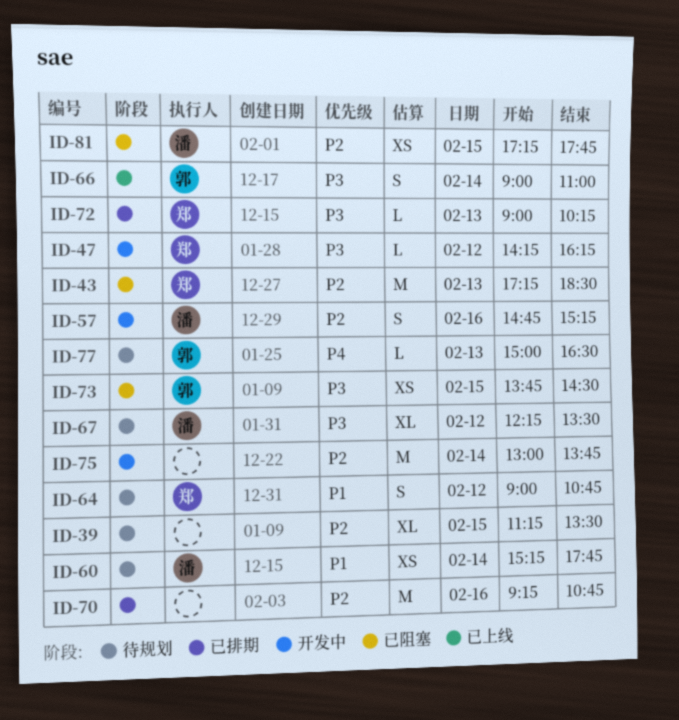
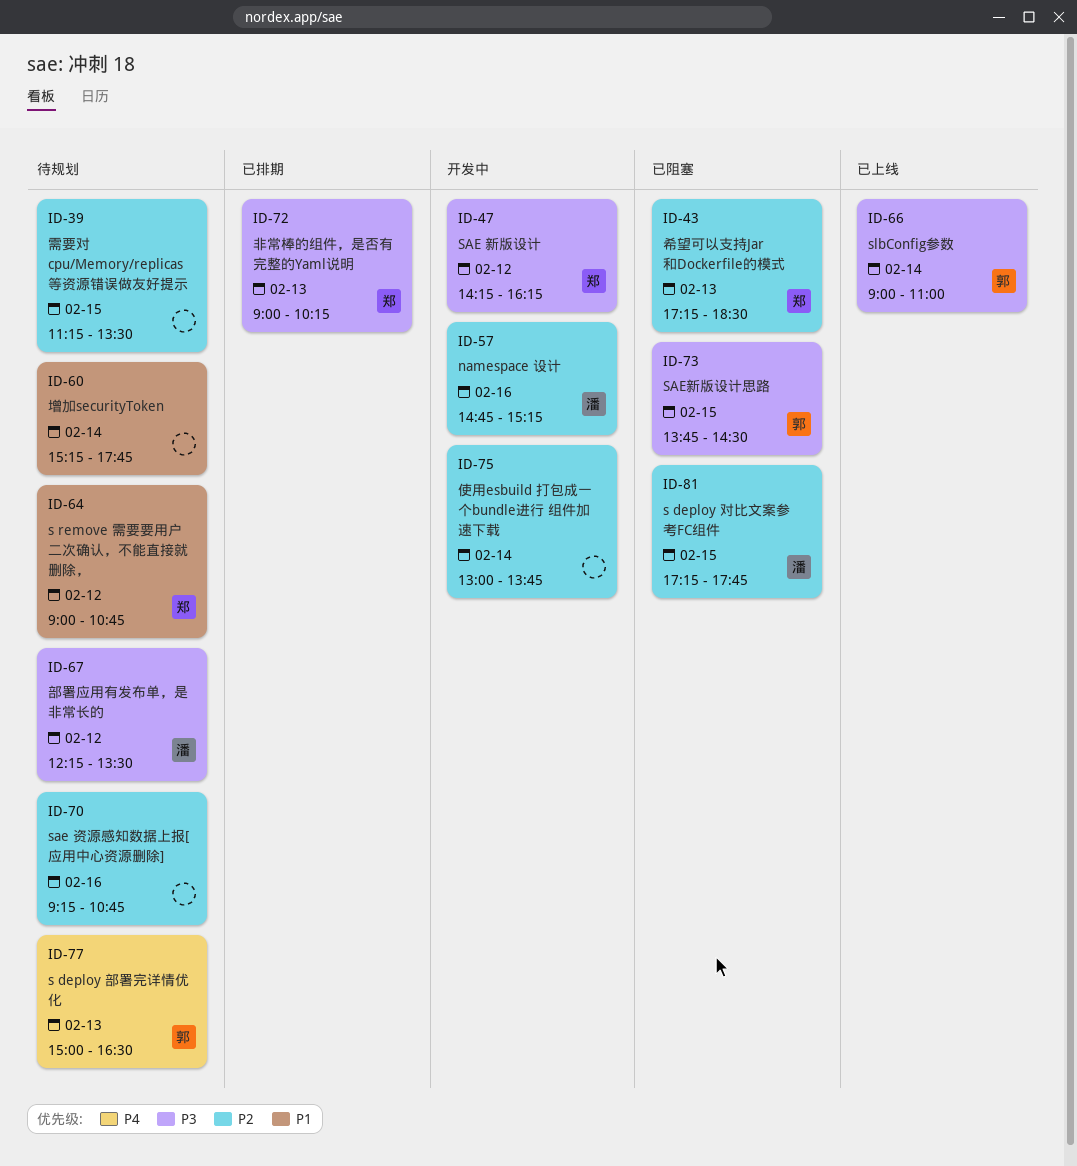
ID-60, owner: 潘 -> none
ID-70, status: 已排期 -> 待规划

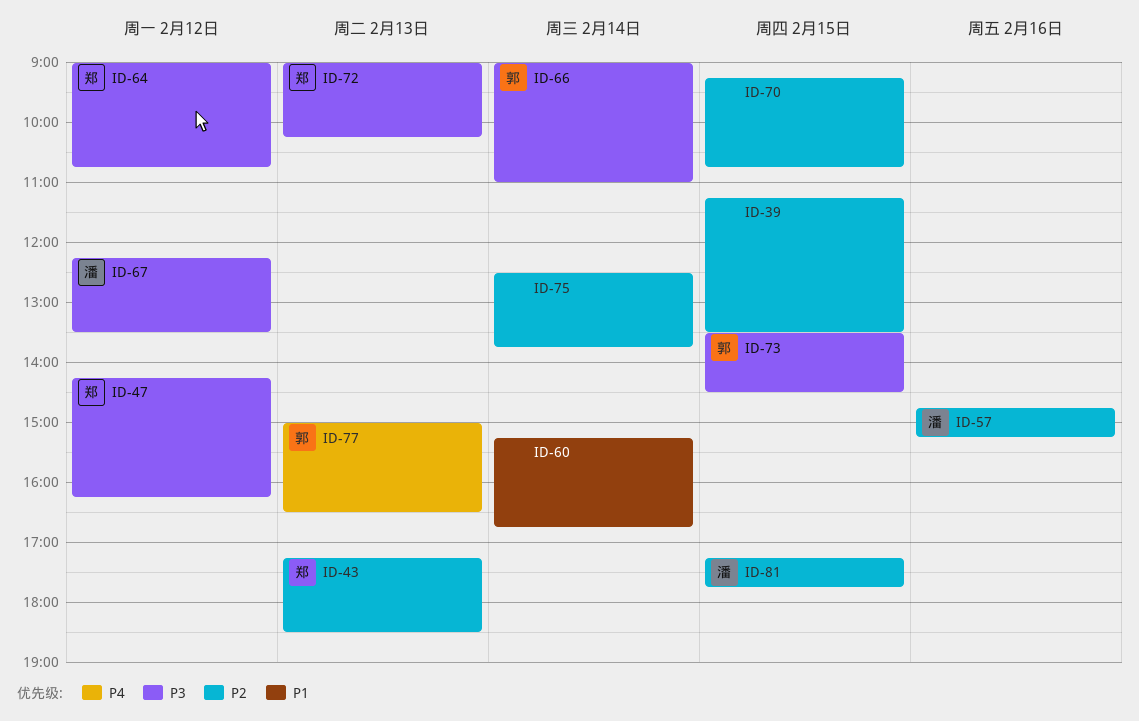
ID-60, ends: 17:45 -> 16:45
ID-64, priority: P1 -> P3
ID-70, day: Feb 16 -> Feb 15
ID-73, begins: 13:45 -> 13:30
ID-75, begins: 13:00 -> 12:30

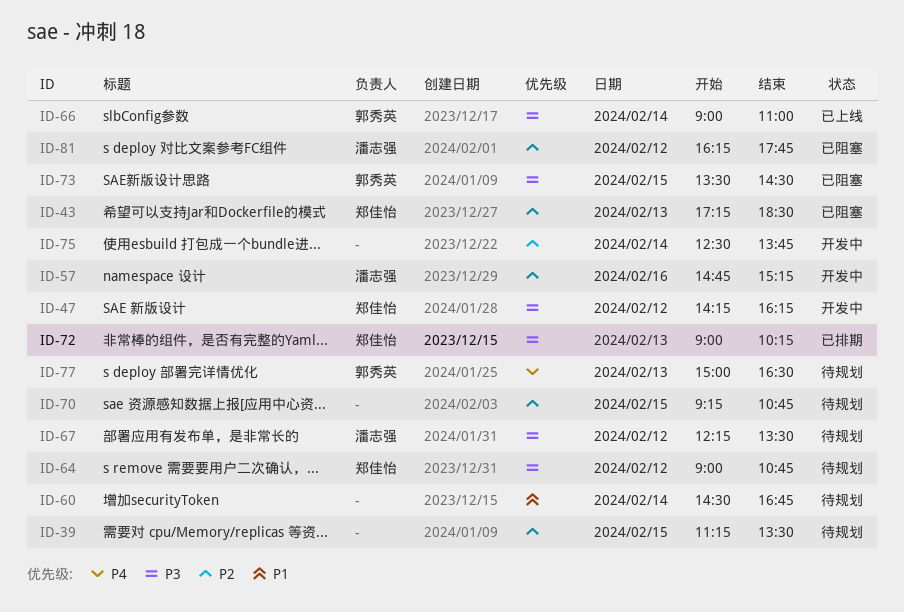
ID-60, begins: 15:15 -> 14:30
ID-81, day: Feb 15 -> Feb 12
ID-81, begins: 17:15 -> 16:15

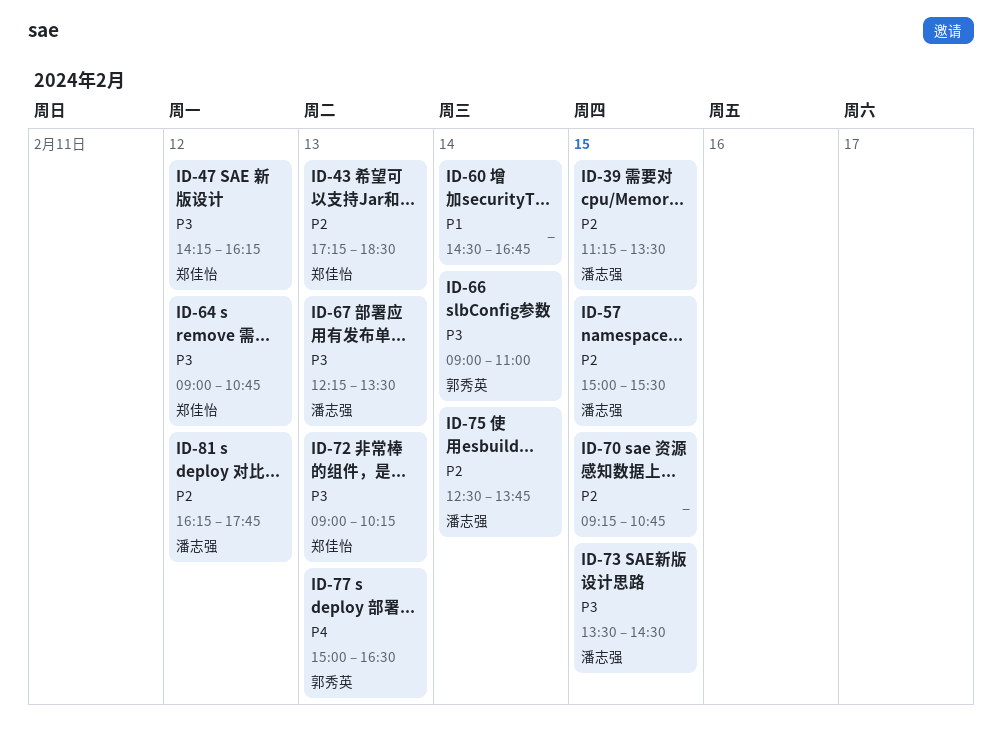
ID-39, owner: none -> 潘志强
ID-57, day: Feb 16 -> Feb 15
ID-57, begins: 14:45 -> 15:00
ID-57, ends: 15:15 -> 15:30
ID-67, day: Feb 12 -> Feb 13
ID-73, owner: 郭秀英 -> 潘志强
ID-75, owner: none -> 潘志强

